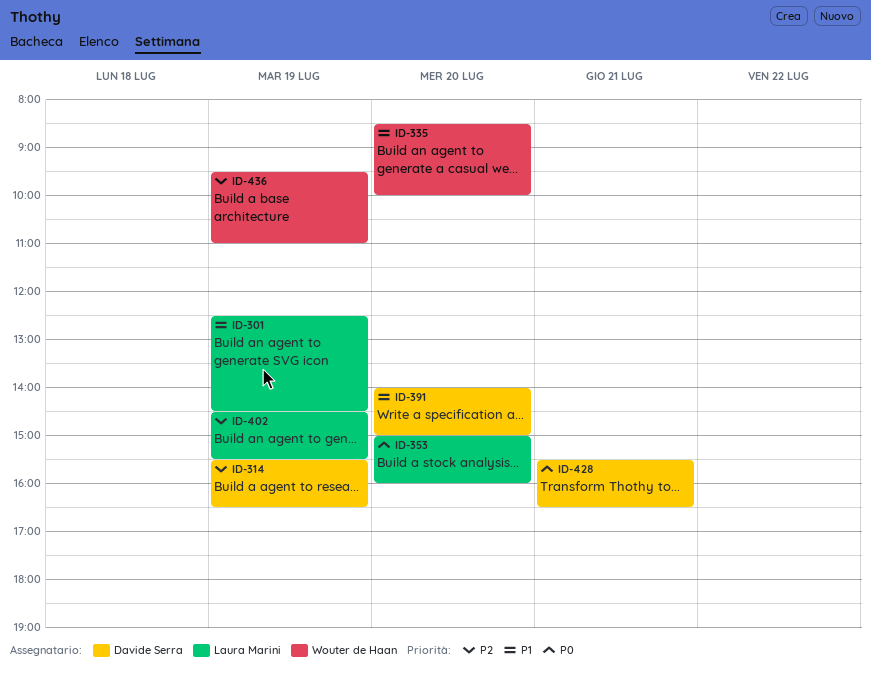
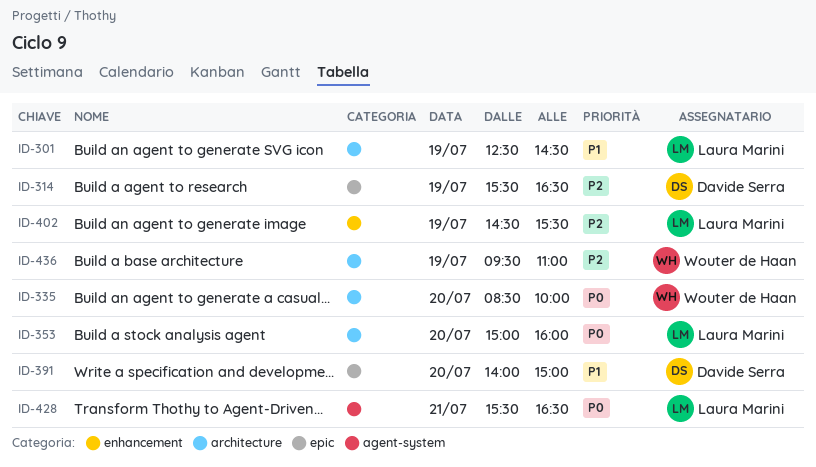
ID-335, priority: P1 -> P0
ID-428, owner: Davide Serra -> Laura Marini

